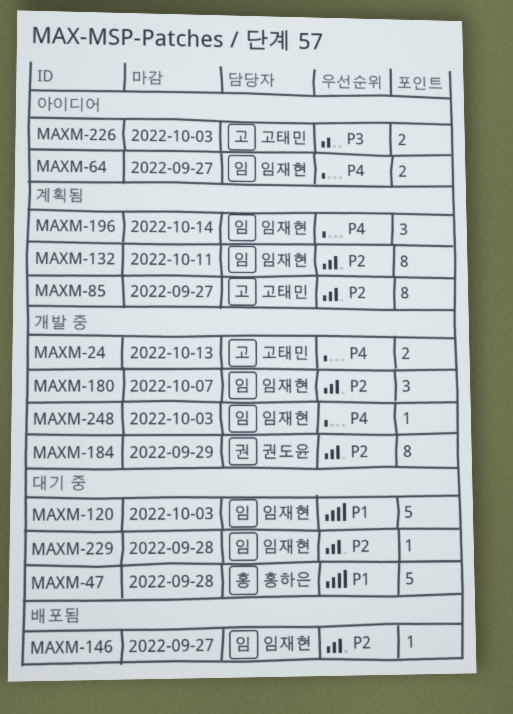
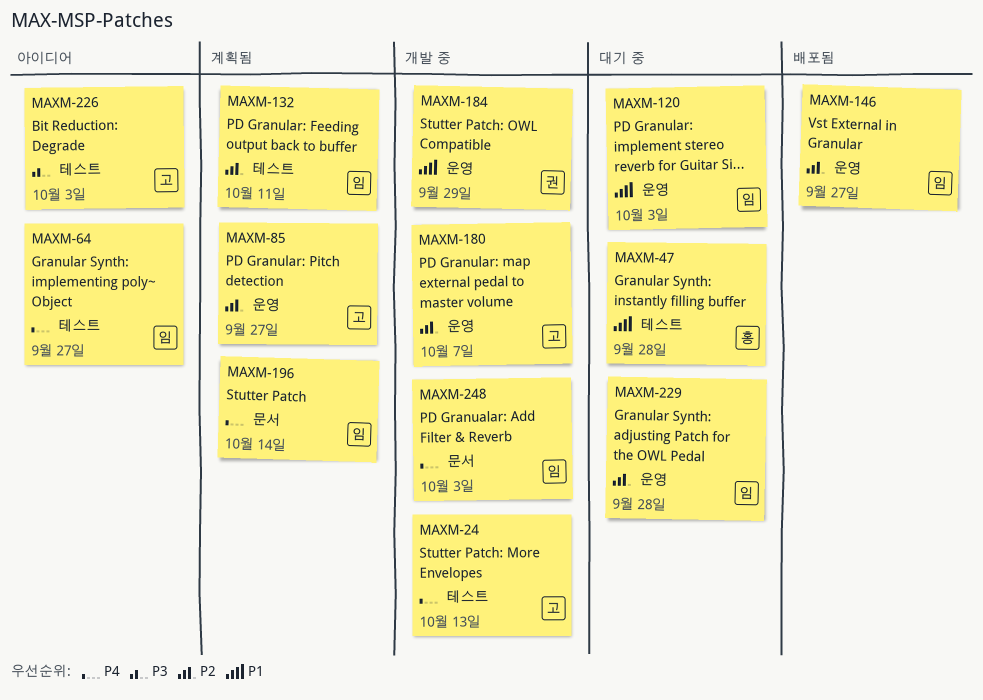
MAXM-180, owner: 임재현 -> 고태민
MAXM-184, priority: P2 -> P1

